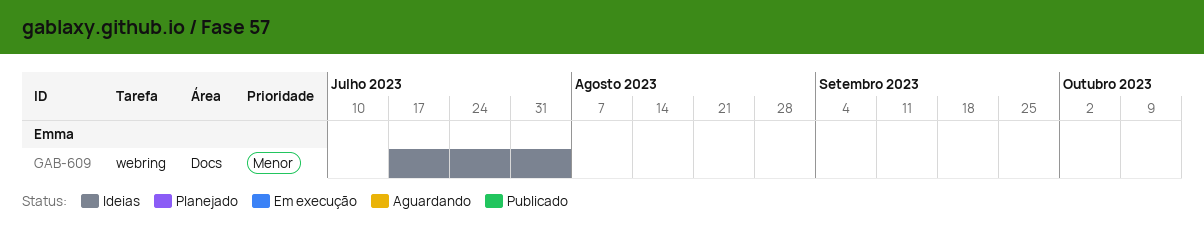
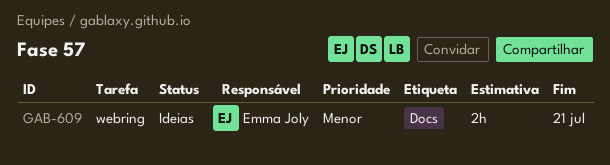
GAB-609, due: Aug 4 -> Jul 21

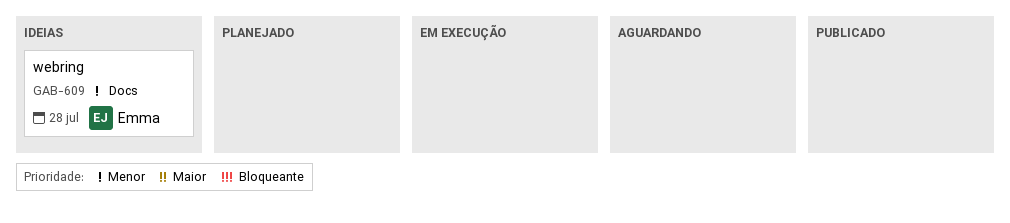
GAB-609, due: Jul 21 -> Jul 28

